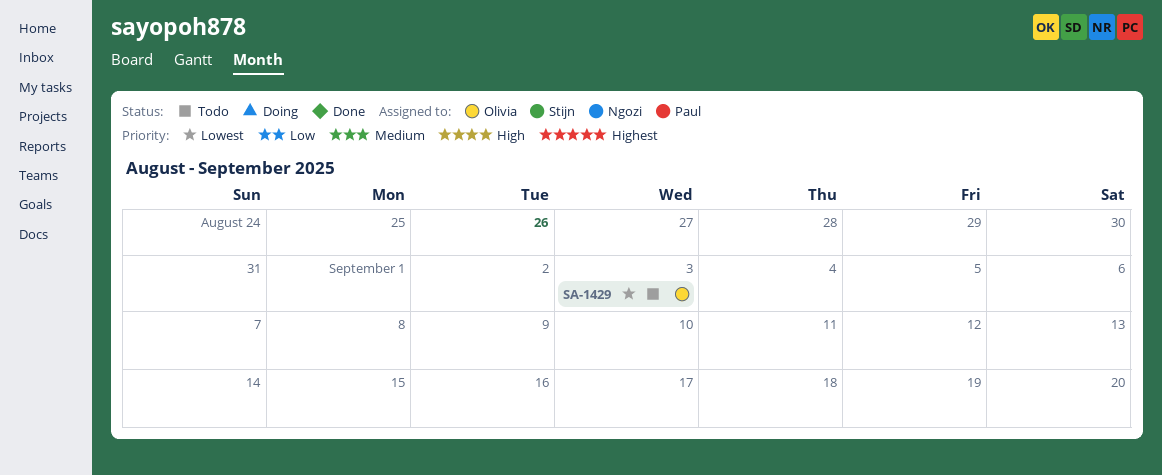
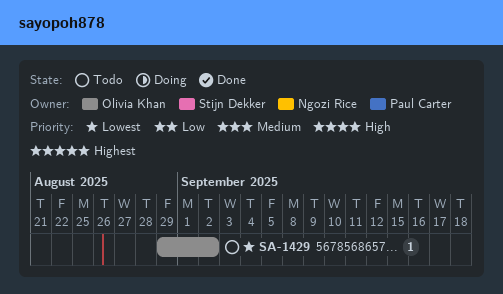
SA-1429, due: Sep 3 -> Sep 2

